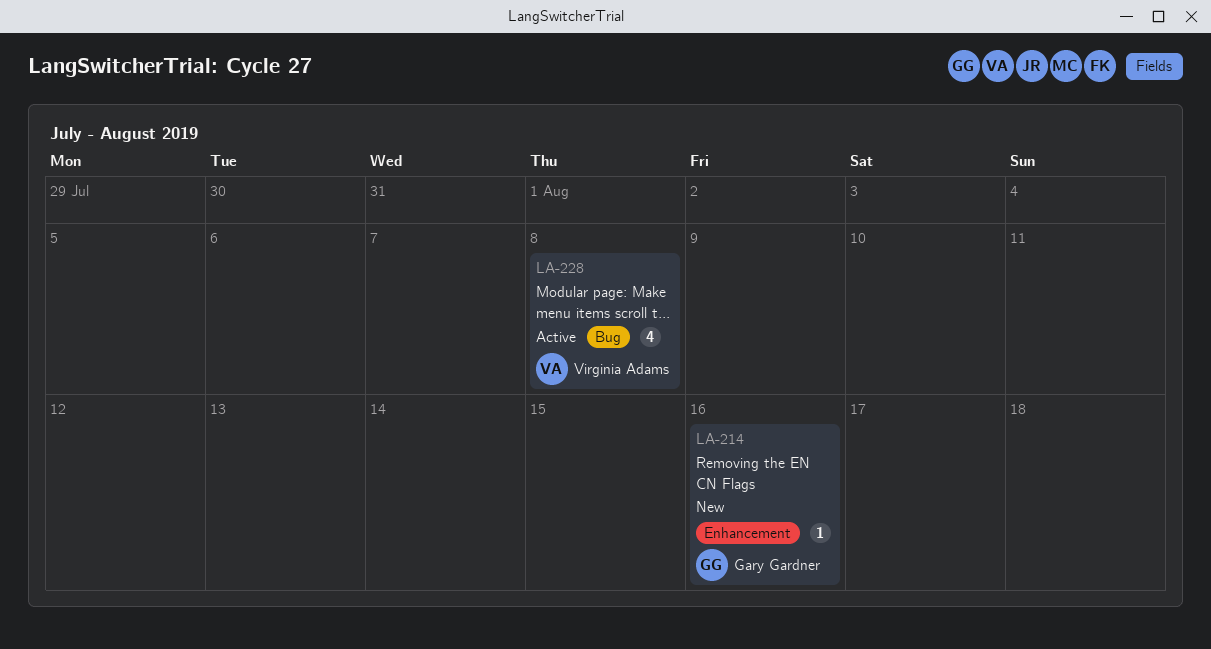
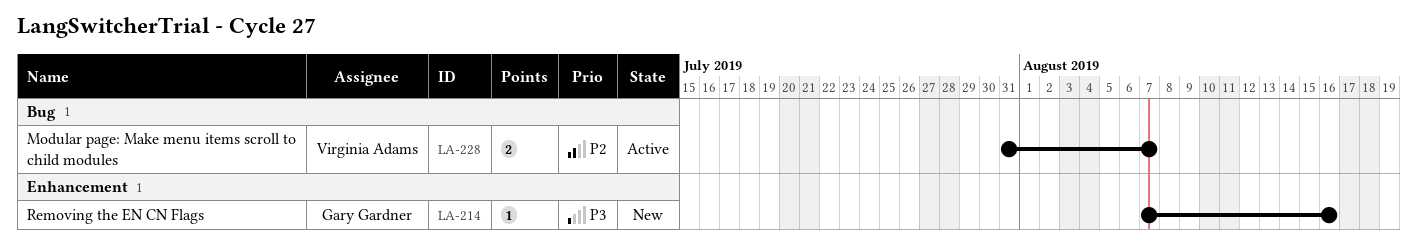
LA-228, estimate: 4 -> 2
LA-228, due: Aug 8 -> Aug 7

